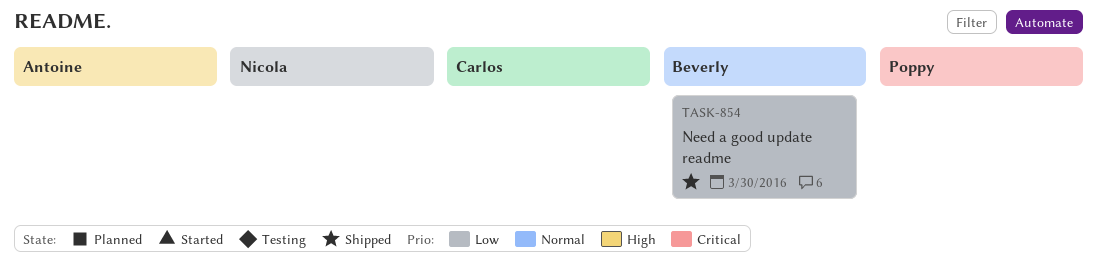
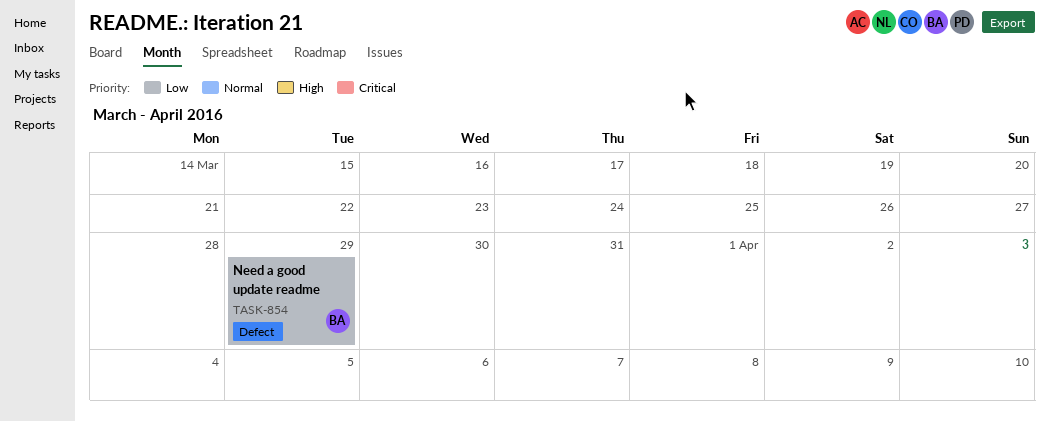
TASK-854, due: Mar 30 -> Mar 29

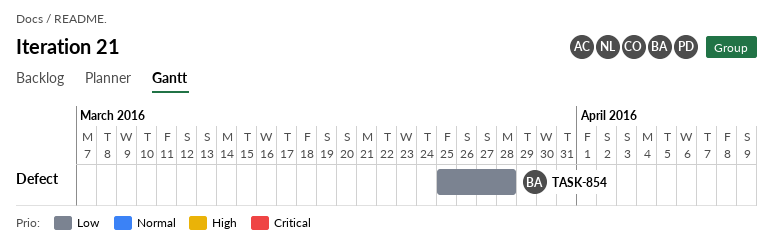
TASK-854, due: Mar 29 -> Mar 28

